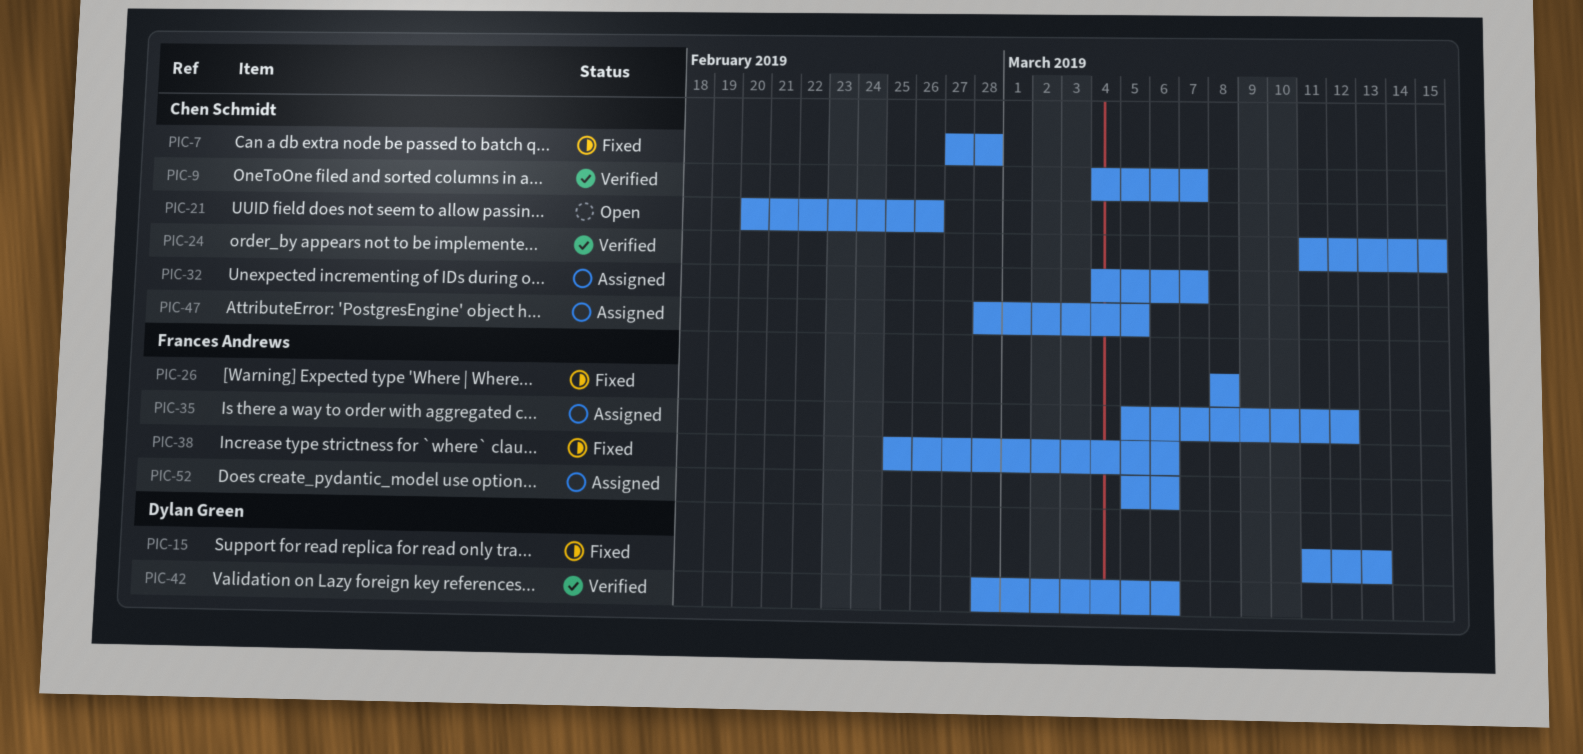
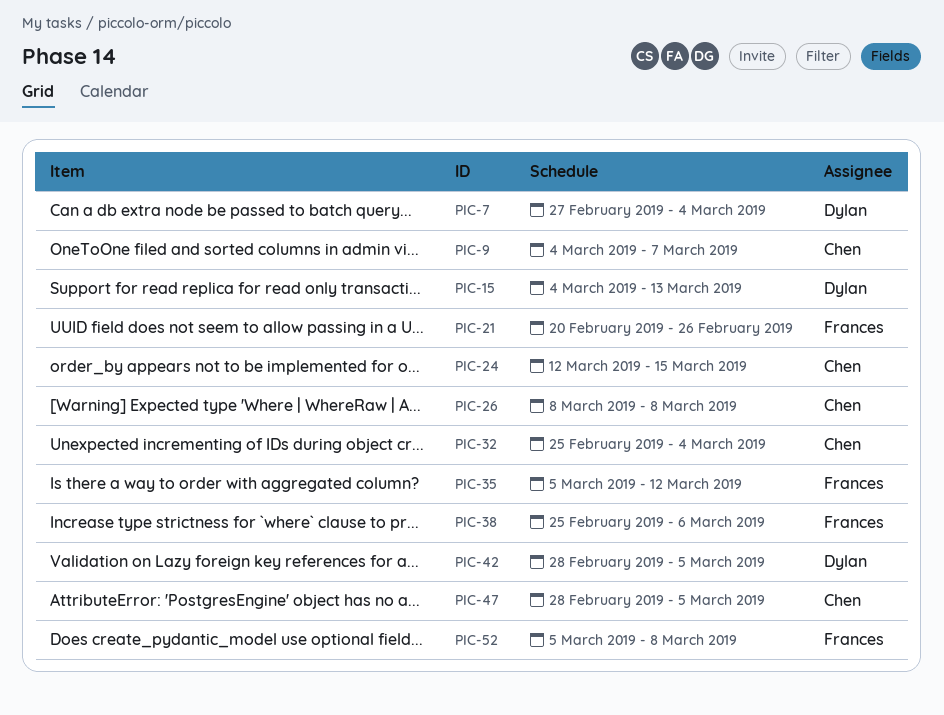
PIC-7, owner: Chen Schmidt -> Dylan Green
PIC-7, due: Feb 28 -> Mar 4
PIC-15, start: Mar 11 -> Mar 4
PIC-21, owner: Chen Schmidt -> Frances Andrews
PIC-24, start: Mar 11 -> Mar 12
PIC-26, owner: Frances Andrews -> Chen Schmidt
PIC-32, start: Mar 4 -> Feb 25
PIC-32, due: Mar 7 -> Mar 4
PIC-42, due: Mar 6 -> Mar 5
PIC-52, due: Mar 6 -> Mar 8

